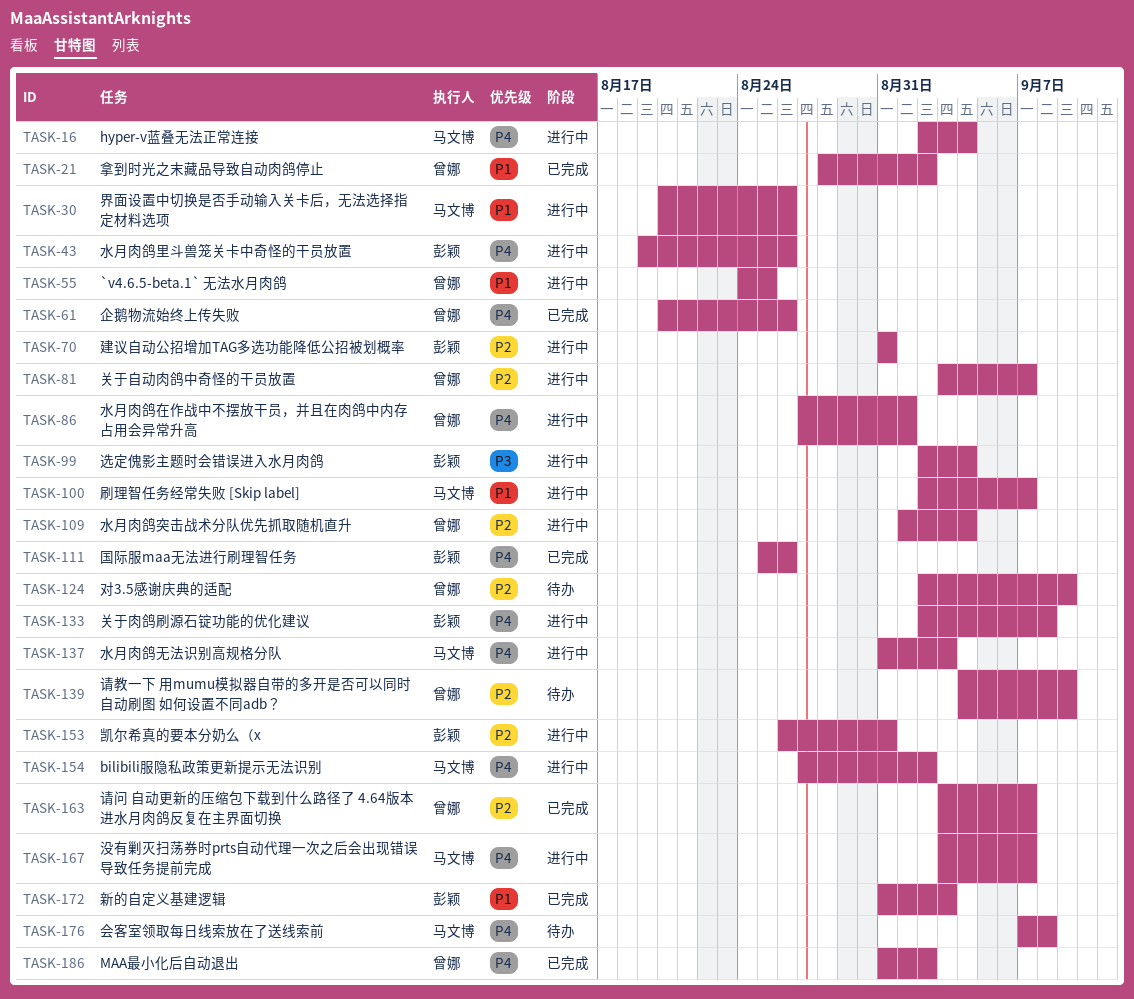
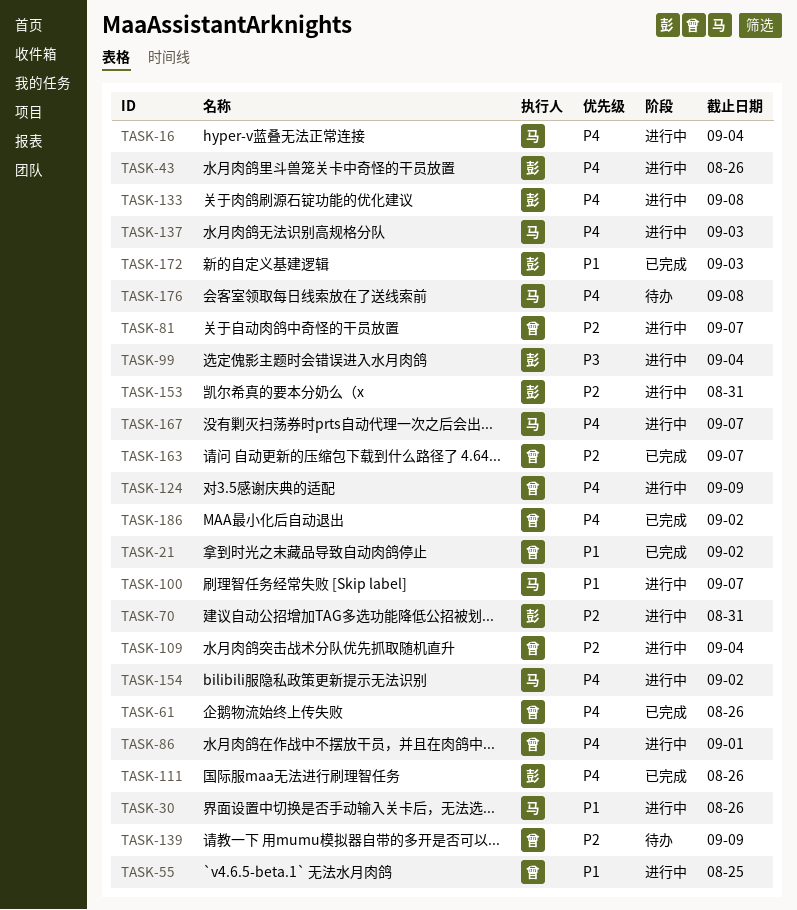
TASK-124, status: 待办 -> 进行中
TASK-124, priority: P2 -> P4

